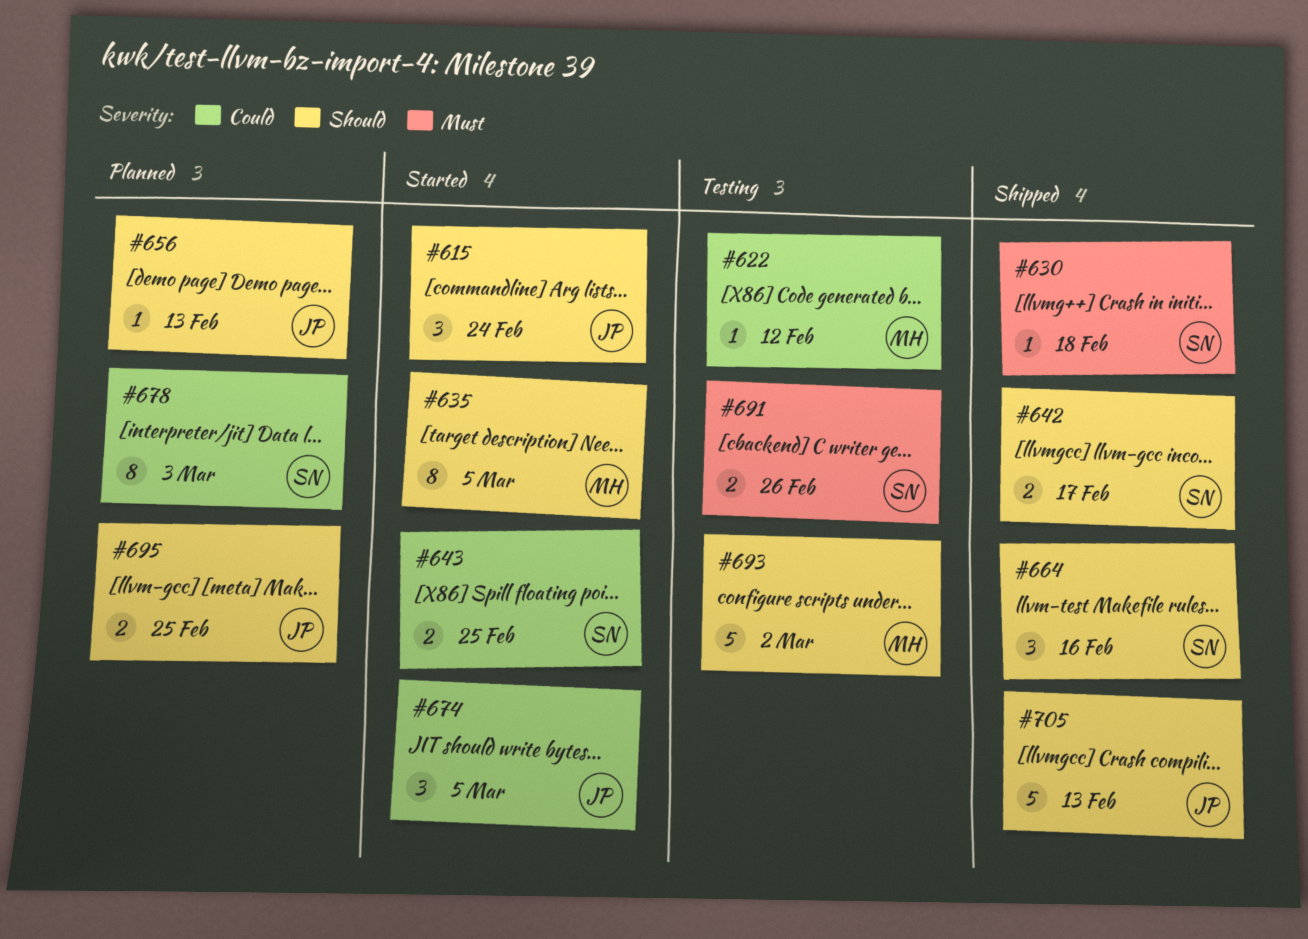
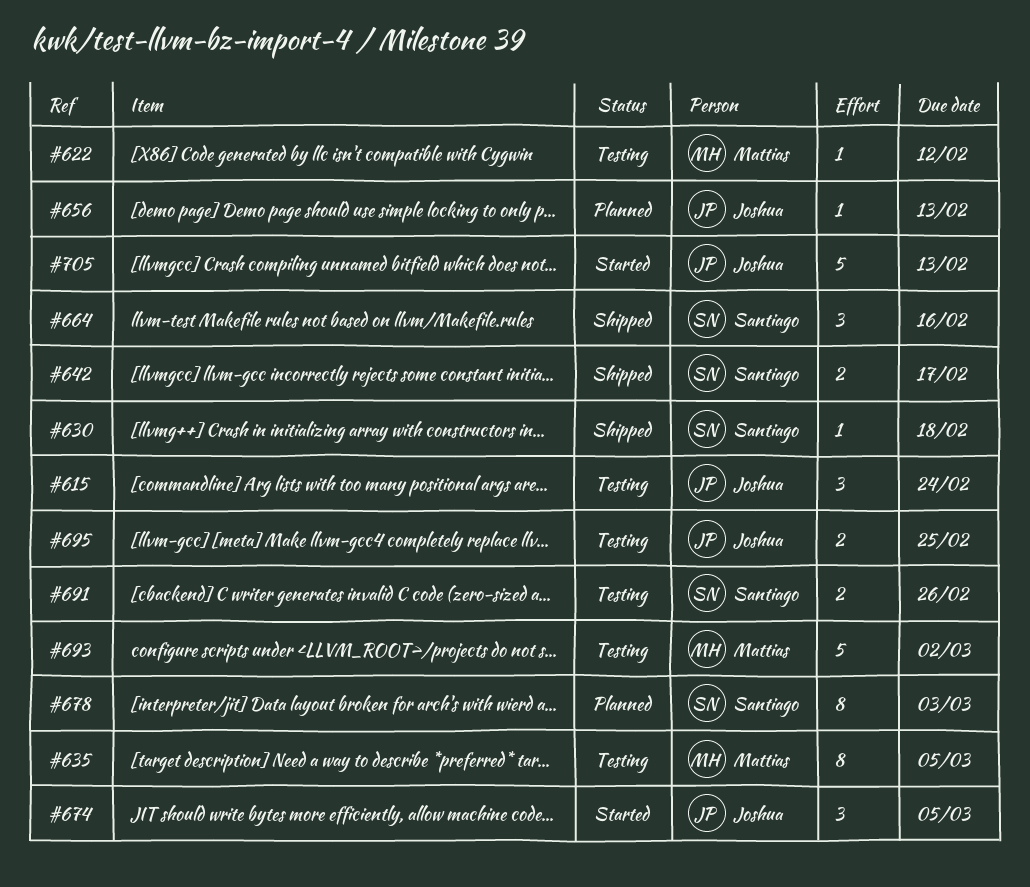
#615, status: Started -> Testing
#635, status: Started -> Testing
#643: present -> none
#695, status: Planned -> Testing
#705, status: Shipped -> Started

